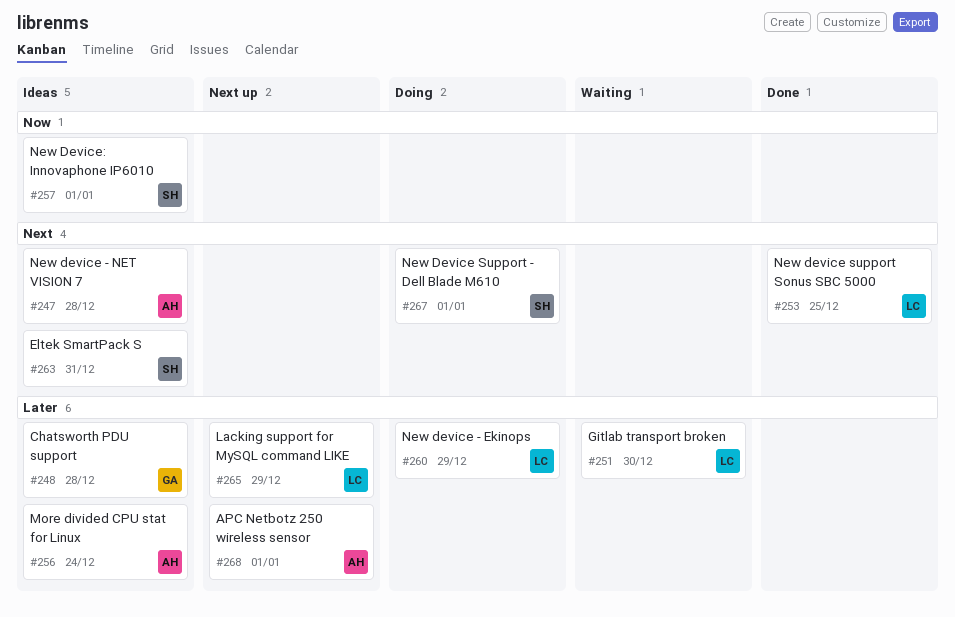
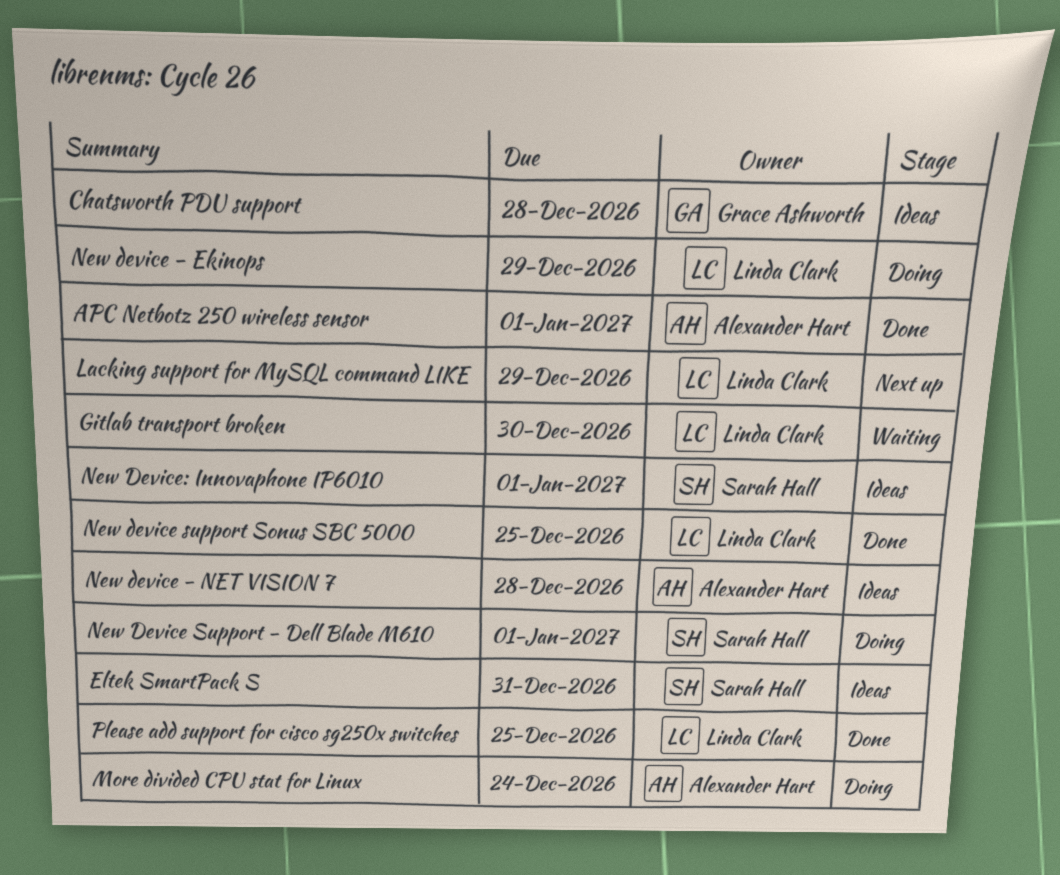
APC Netbotz 250 wireless sensor, status: Next up -> Done
More divided CPU stat for Linux, status: Ideas -> Doing
Please add support for cisco sg250x switches: none -> present

